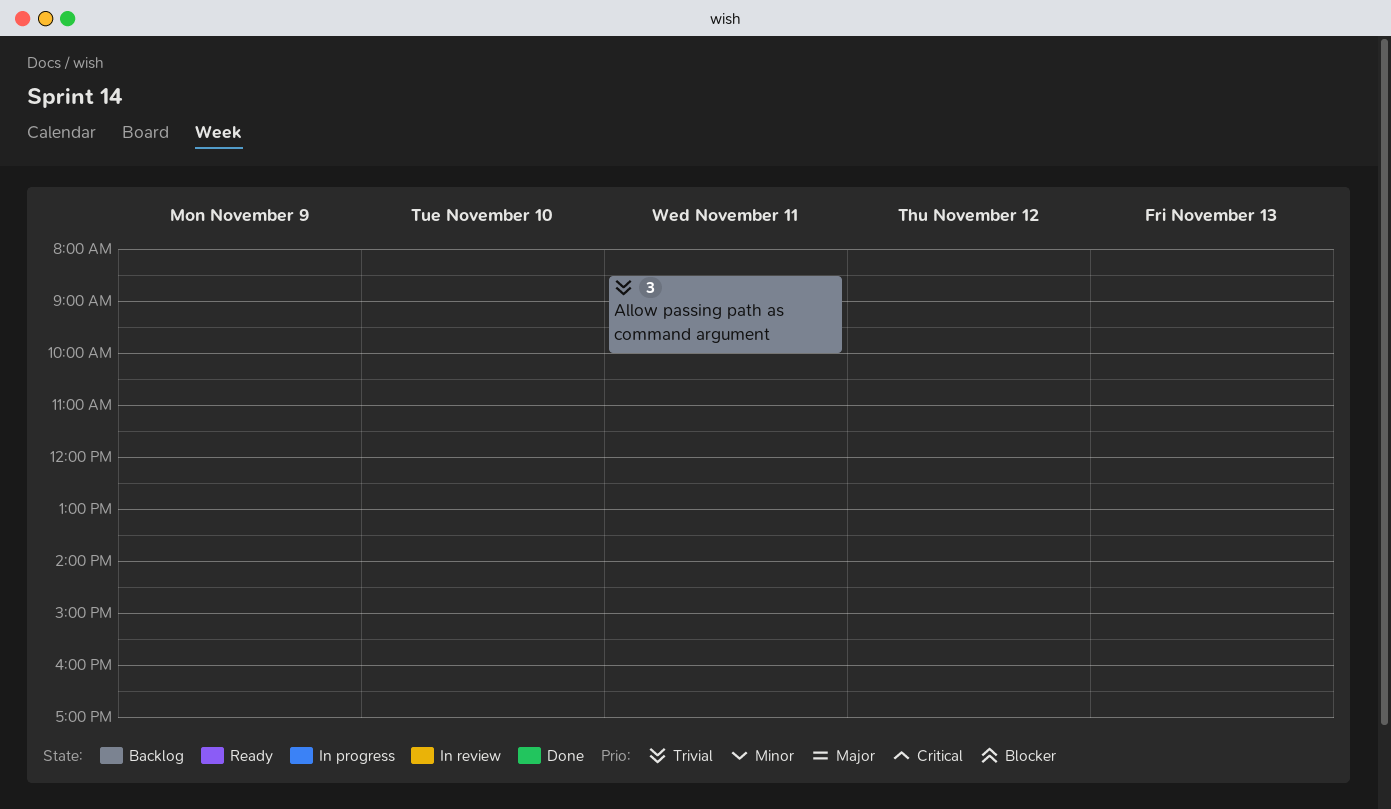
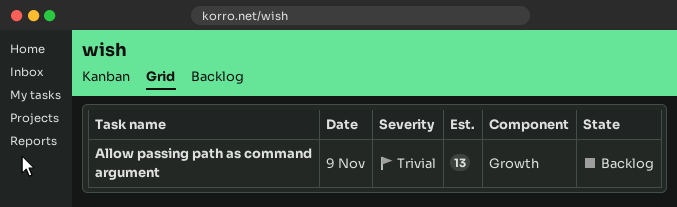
Allow passing path as command argument, estimate: 3 -> 13
Allow passing path as command argument, day: Nov 11 -> Nov 9

